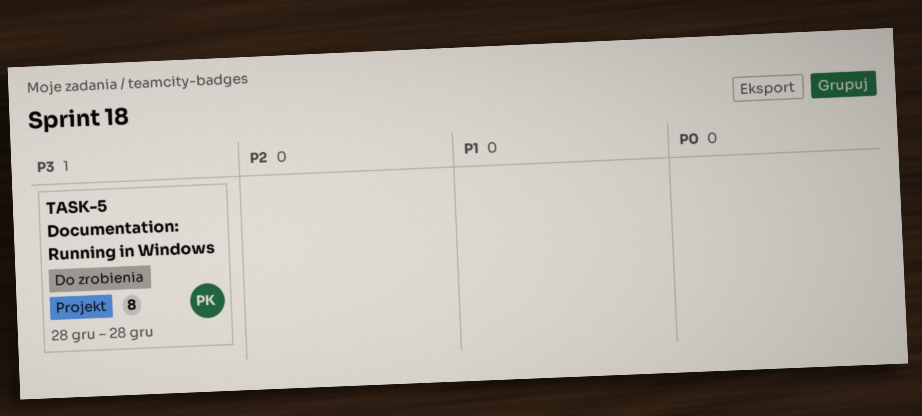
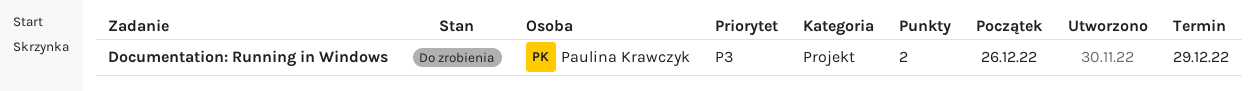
Documentation: Running in Windows, estimate: 8 -> 2
Documentation: Running in Windows, start: Dec 28 -> Dec 26
Documentation: Running in Windows, due: Dec 28 -> Dec 29

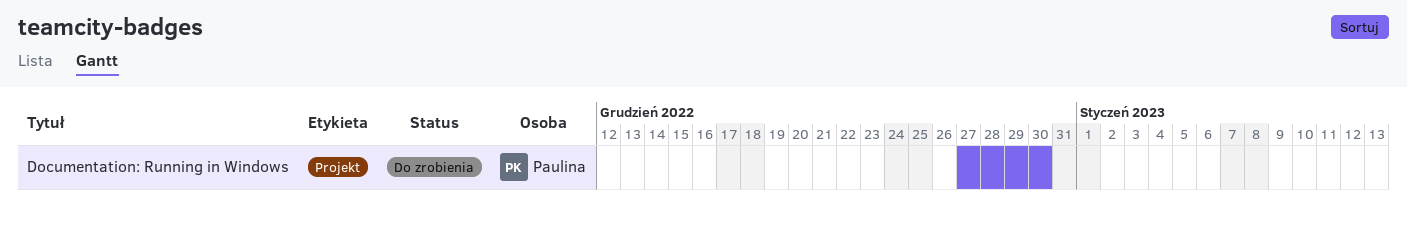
Documentation: Running in Windows, start: Dec 26 -> Dec 27
Documentation: Running in Windows, due: Dec 29 -> Dec 30

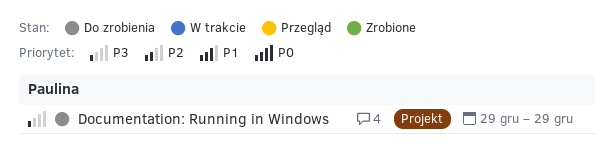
Documentation: Running in Windows, start: Dec 27 -> Dec 29
Documentation: Running in Windows, due: Dec 30 -> Dec 29

